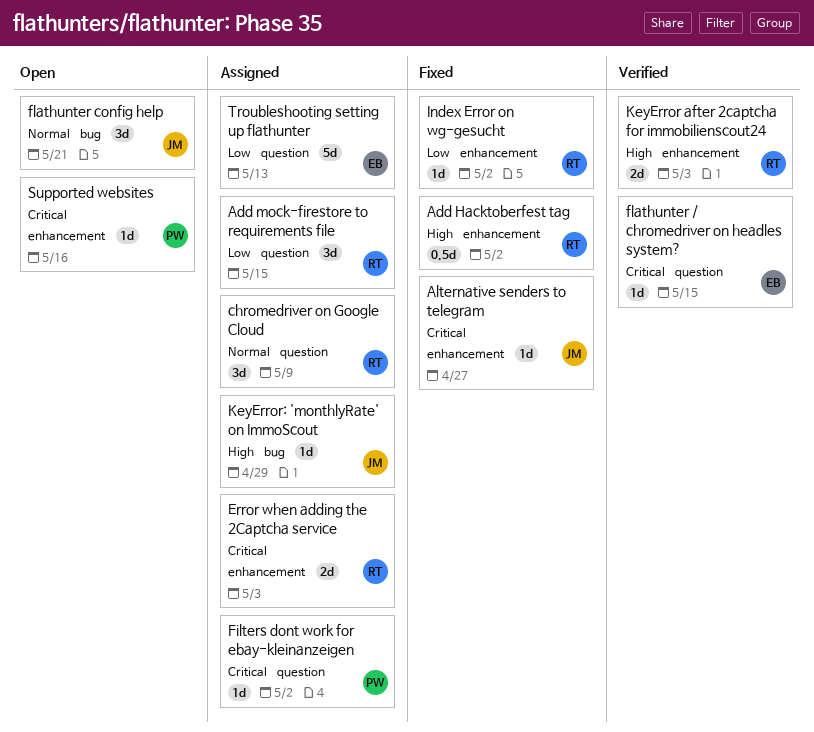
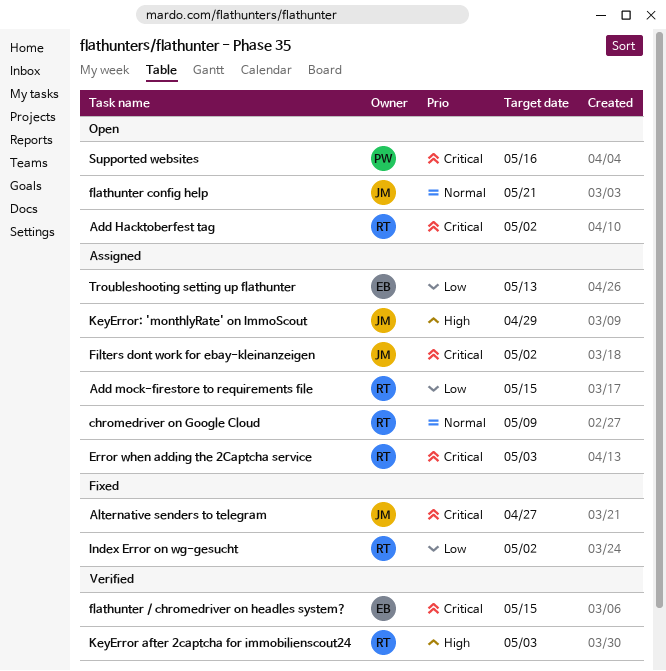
Add Hacktoberfest tag, status: Fixed -> Open
Add Hacktoberfest tag, priority: High -> Critical
Filters dont work for ebay-kleinanzeigen, owner: PW -> JM

